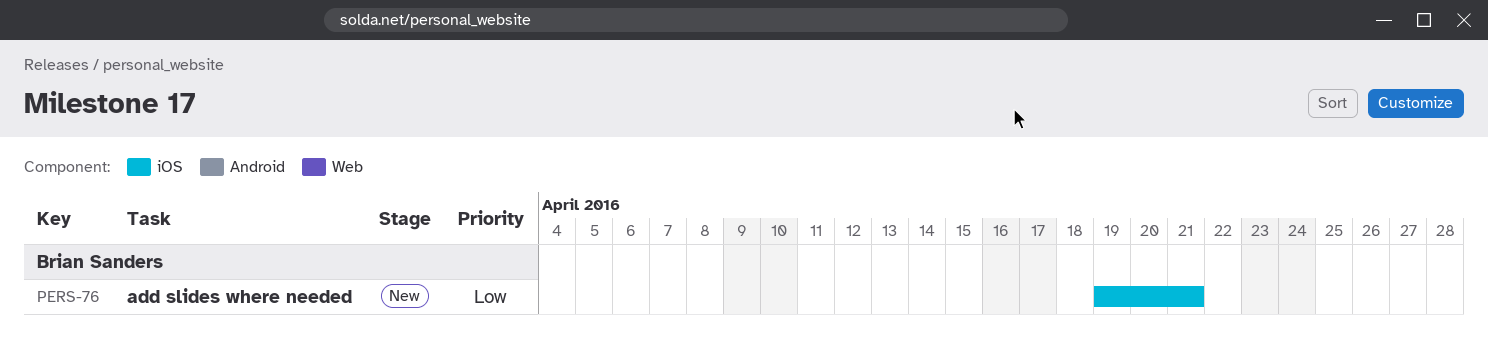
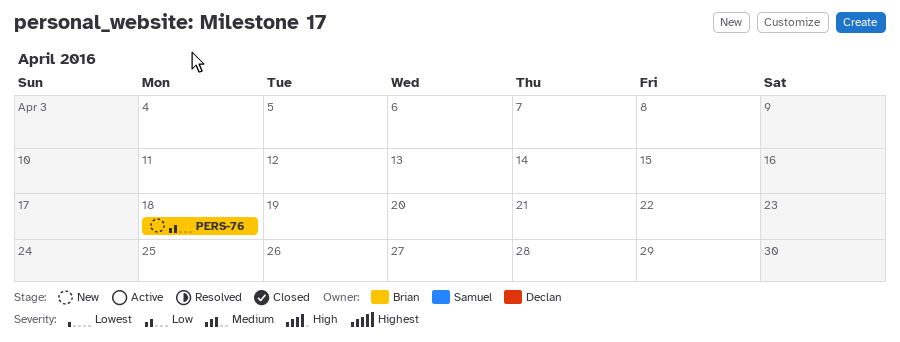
PERS-76, start: Apr 19 -> Apr 18
PERS-76, due: Apr 21 -> Apr 18

